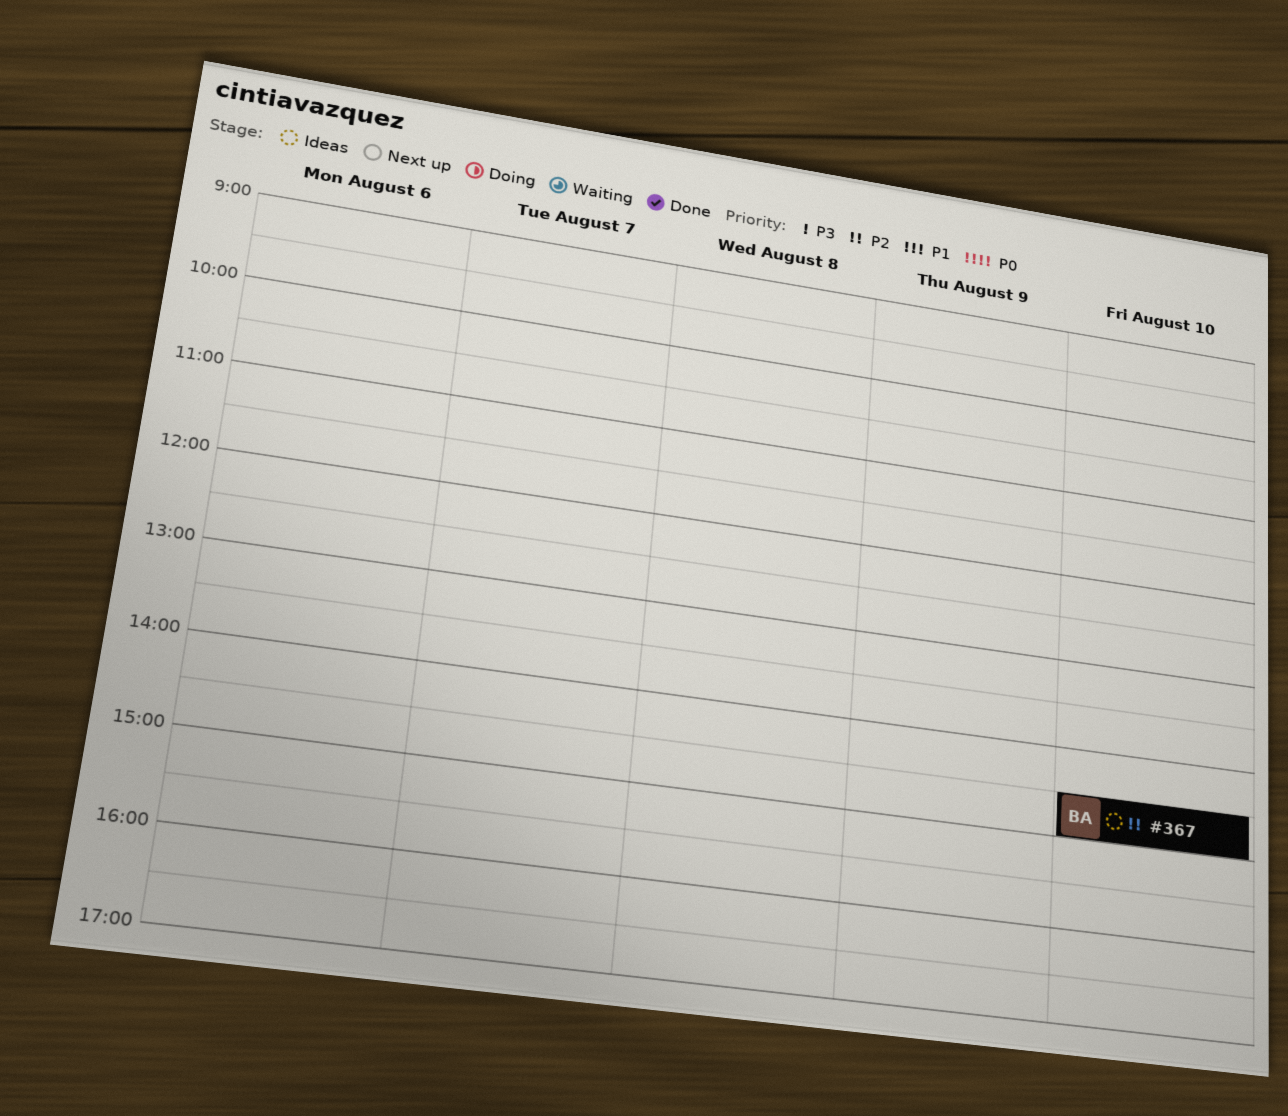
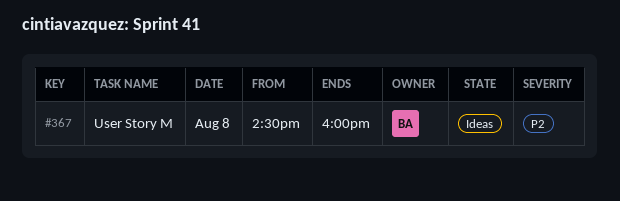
#367, day: Aug 10 -> Aug 8
#367, ends: 15:00 -> 16:00

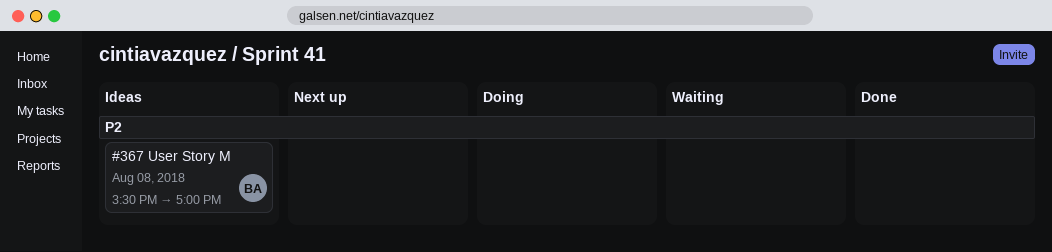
#367, begins: 14:30 -> 15:30
#367, ends: 16:00 -> 17:00

